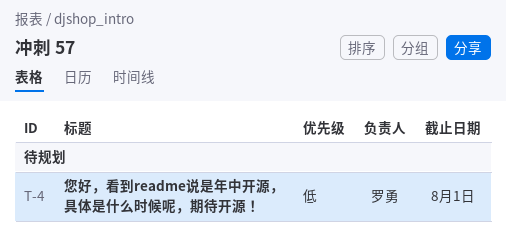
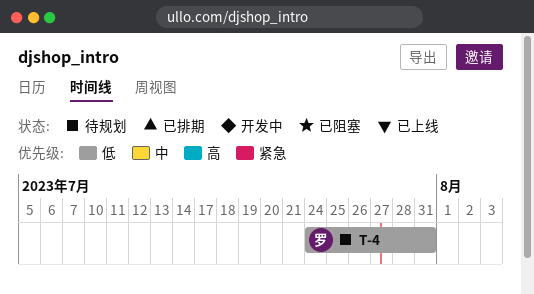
T-4, due: Aug 1 -> Jul 31

